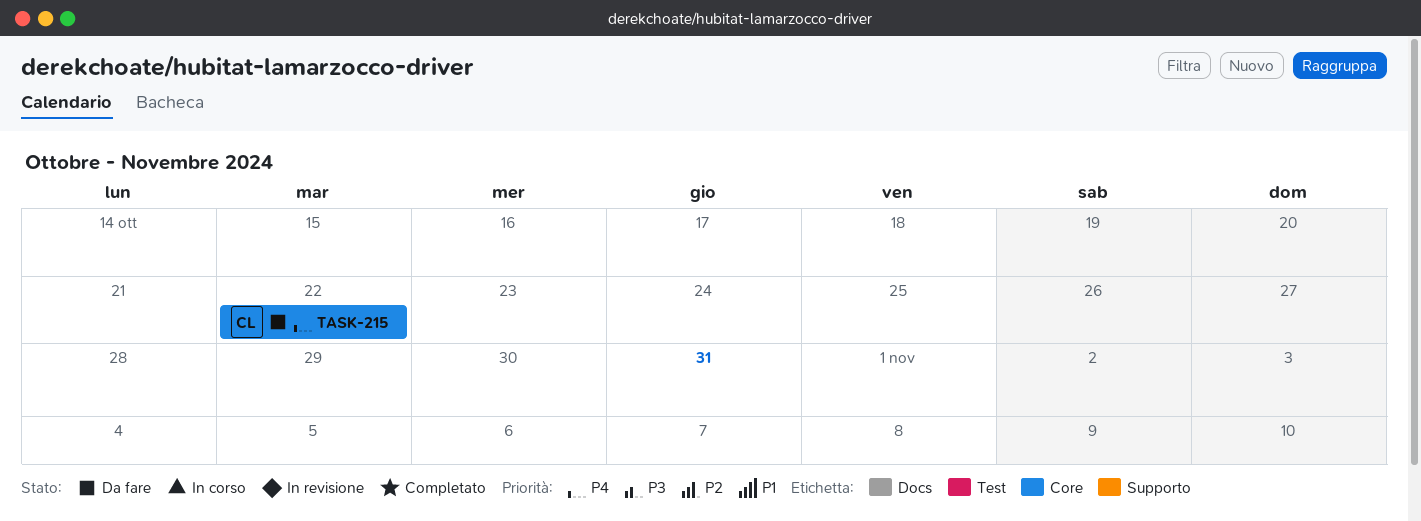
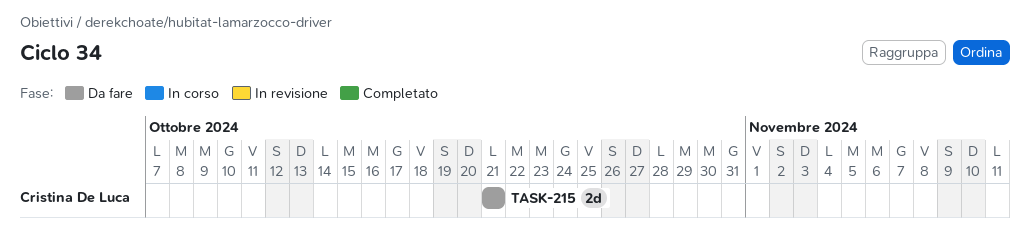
TASK-215, start: Oct 22 -> Oct 21
TASK-215, due: Oct 22 -> Oct 21

